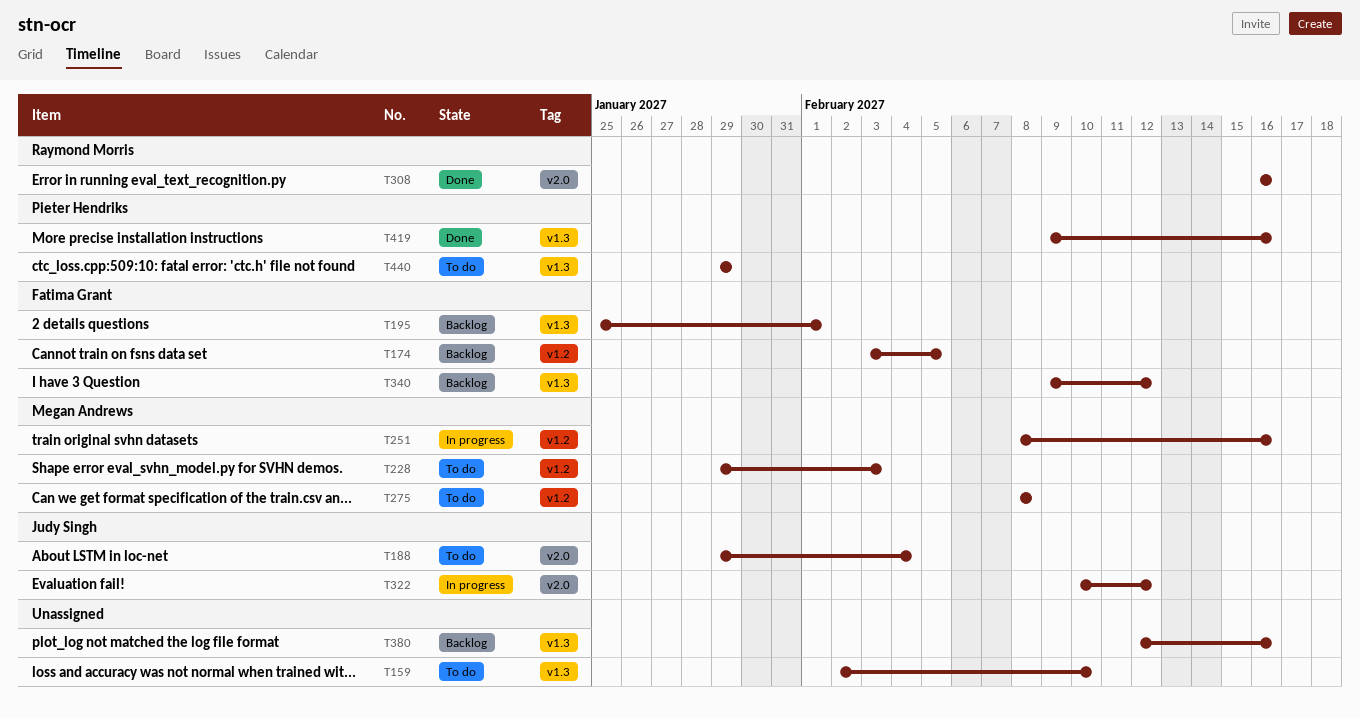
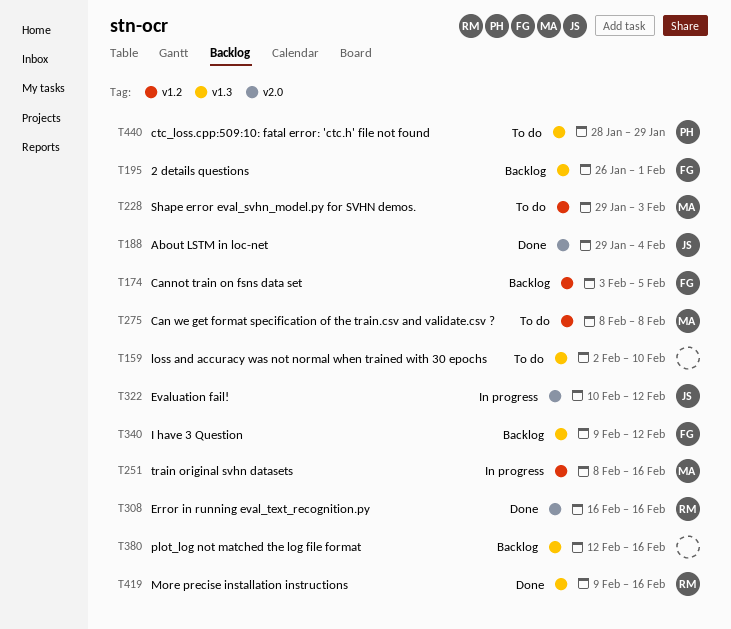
T188, status: To do -> Done
T195, start: Jan 25 -> Jan 26
T419, owner: Pieter Hendriks -> Raymond Morris
T440, start: Jan 29 -> Jan 28

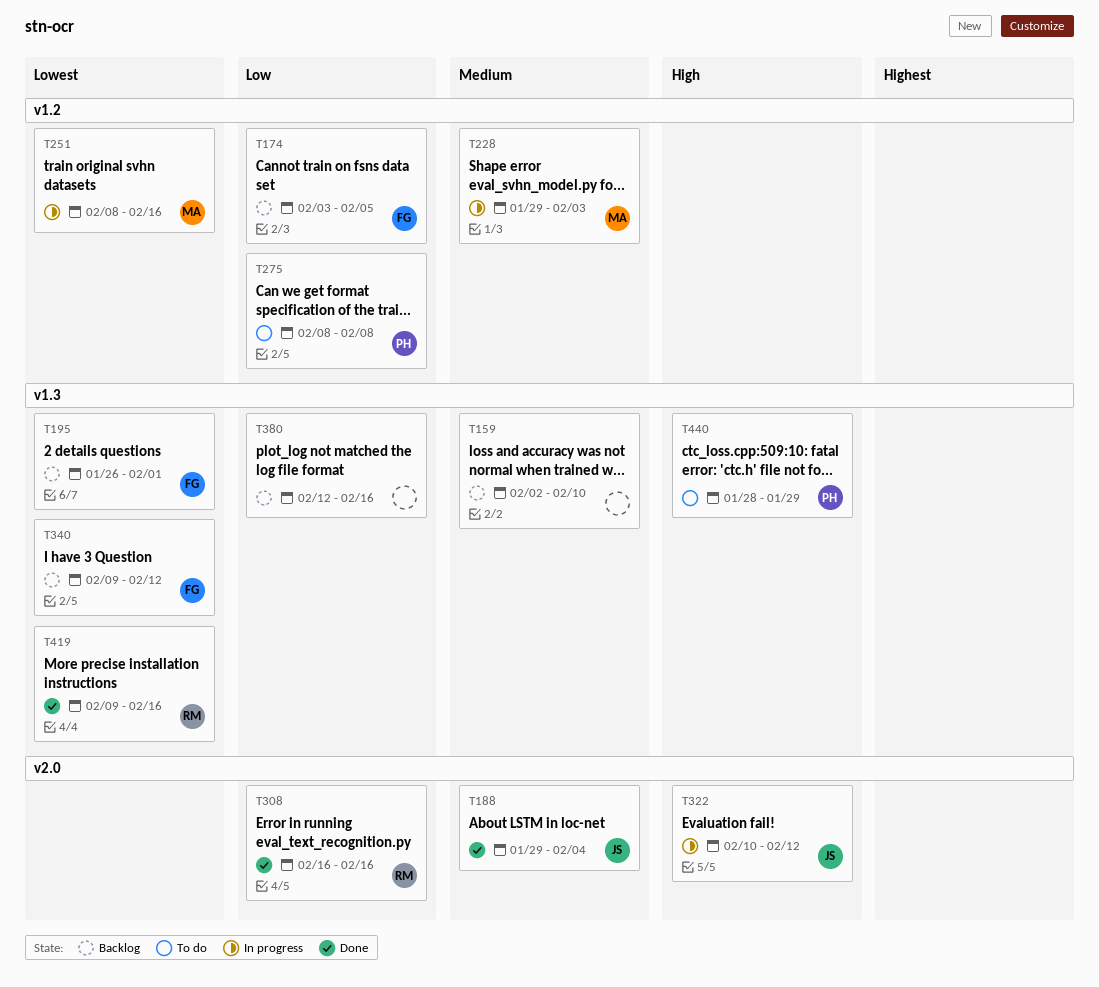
T159, status: To do -> Backlog
T228, status: To do -> In progress
T275, owner: MA -> PH

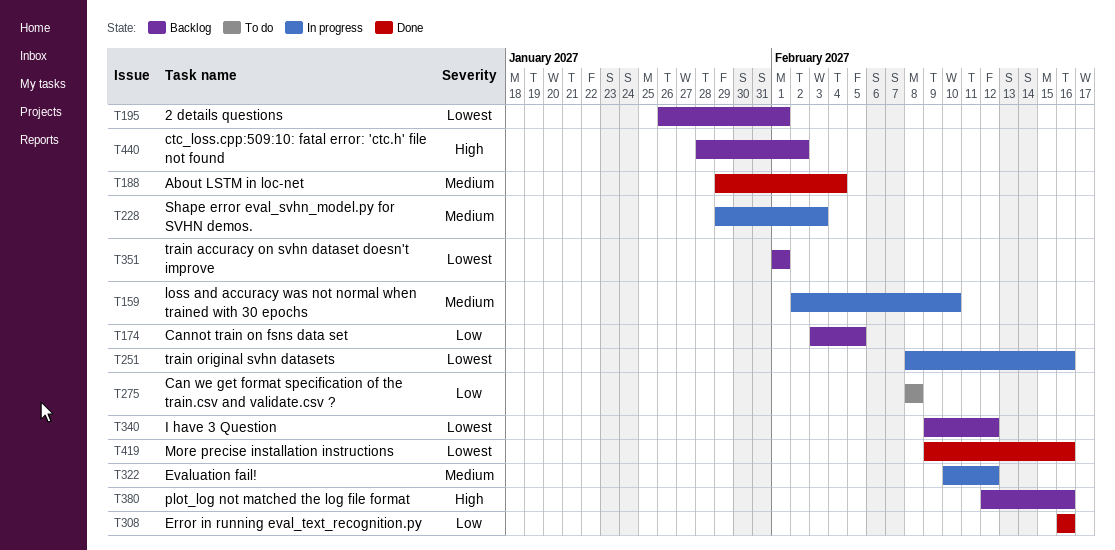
T159, status: Backlog -> In progress
T322, priority: High -> Medium
T351: none -> present
T380, priority: Low -> High
T440, status: To do -> Backlog
T440, due: Jan 29 -> Feb 2

